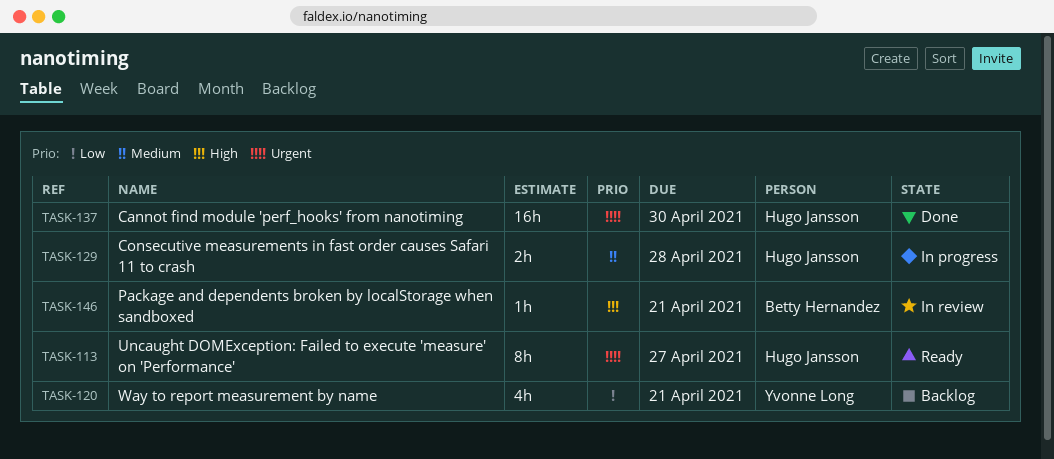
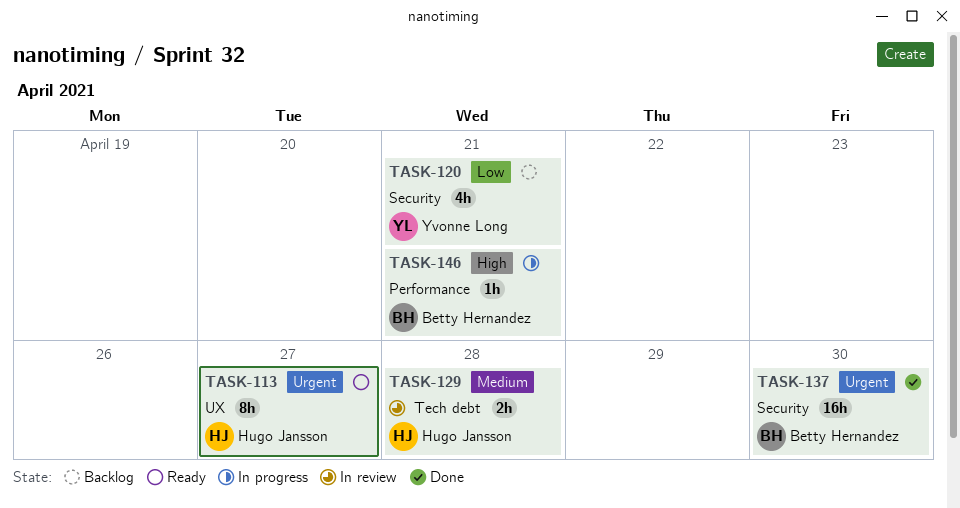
TASK-129, status: In progress -> In review
TASK-137, owner: Hugo Jansson -> Betty Hernandez
TASK-146, status: In review -> In progress

